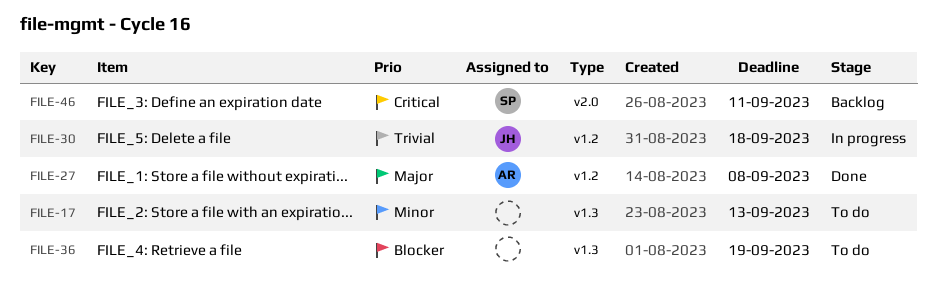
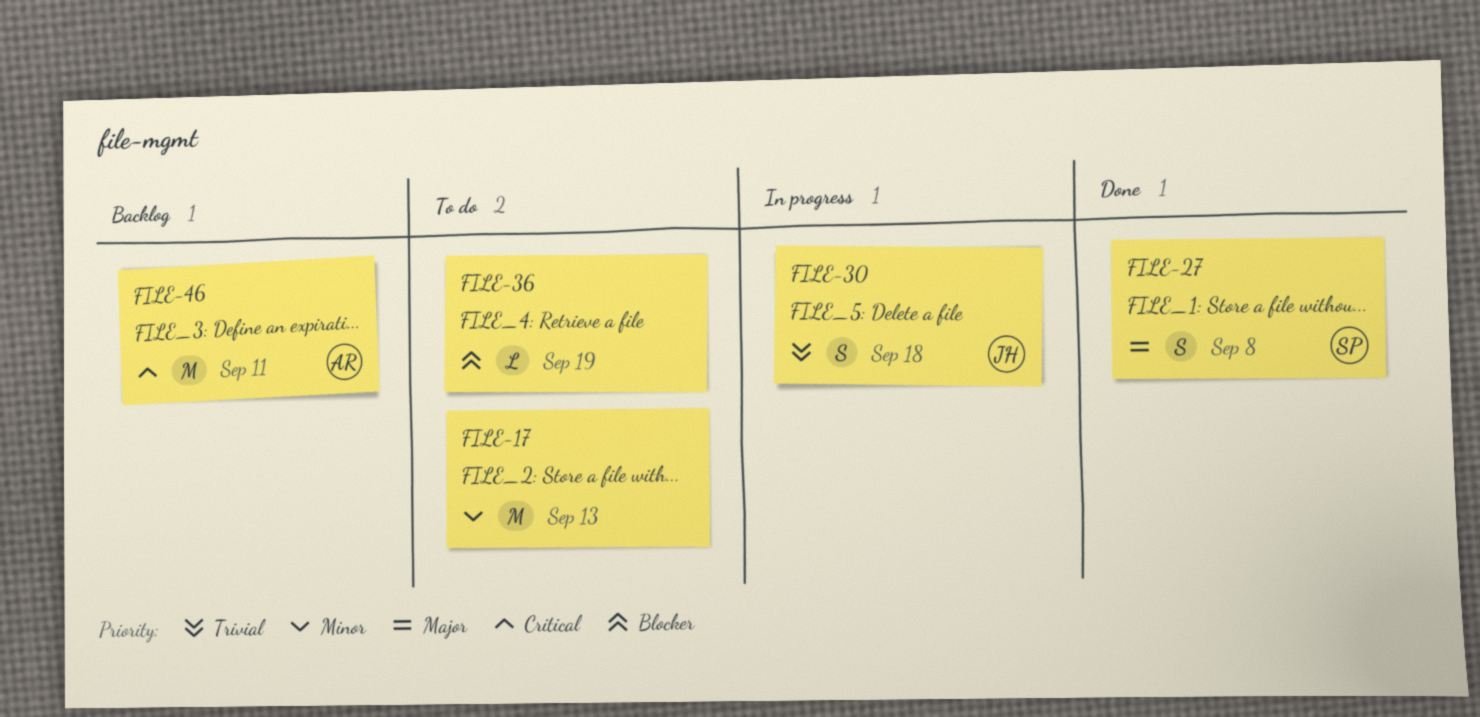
FILE-27, owner: AR -> SP
FILE-46, owner: SP -> AR

